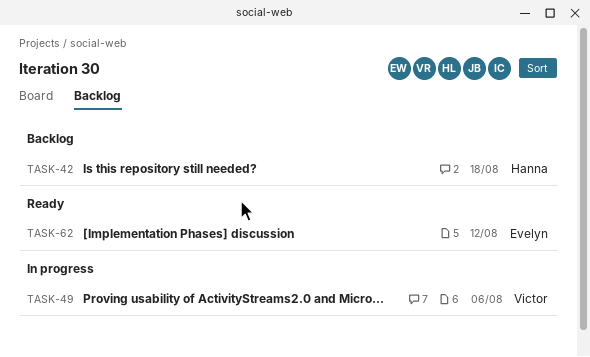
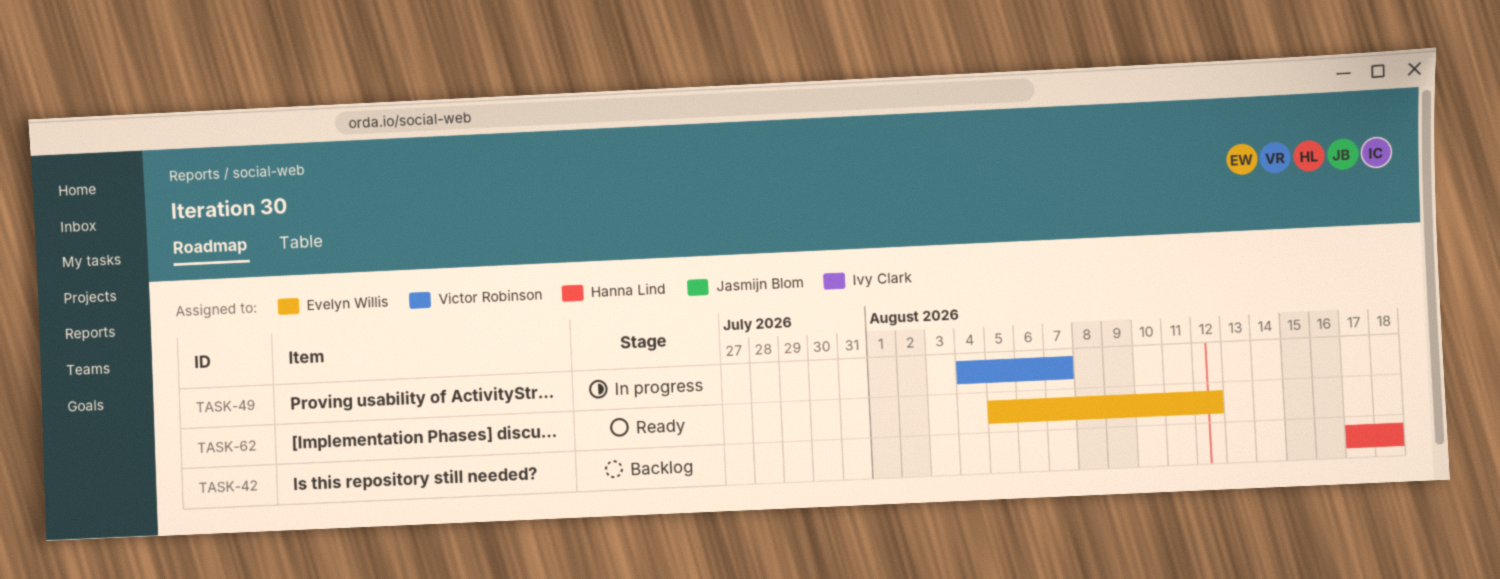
TASK-49, due: Aug 6 -> Aug 7

